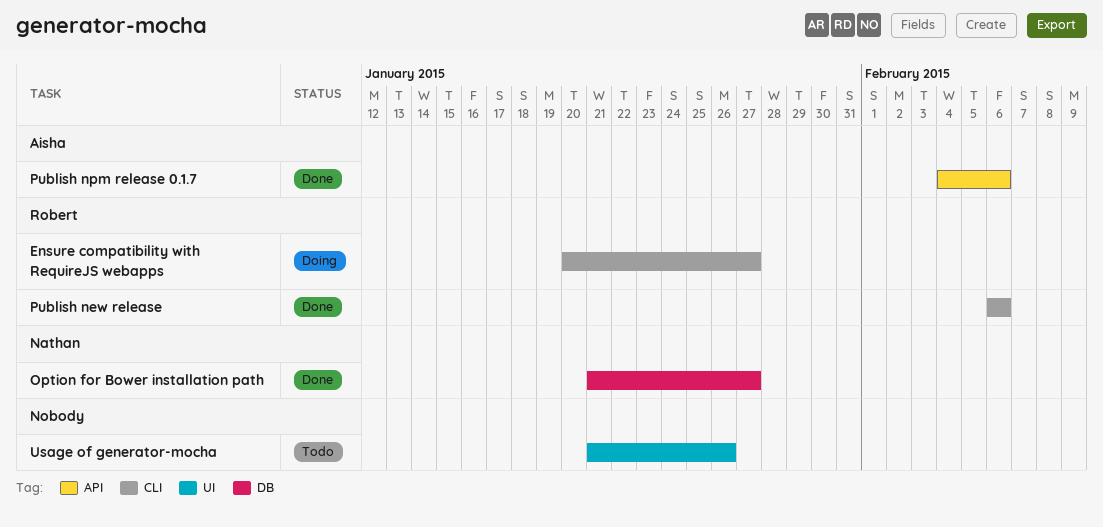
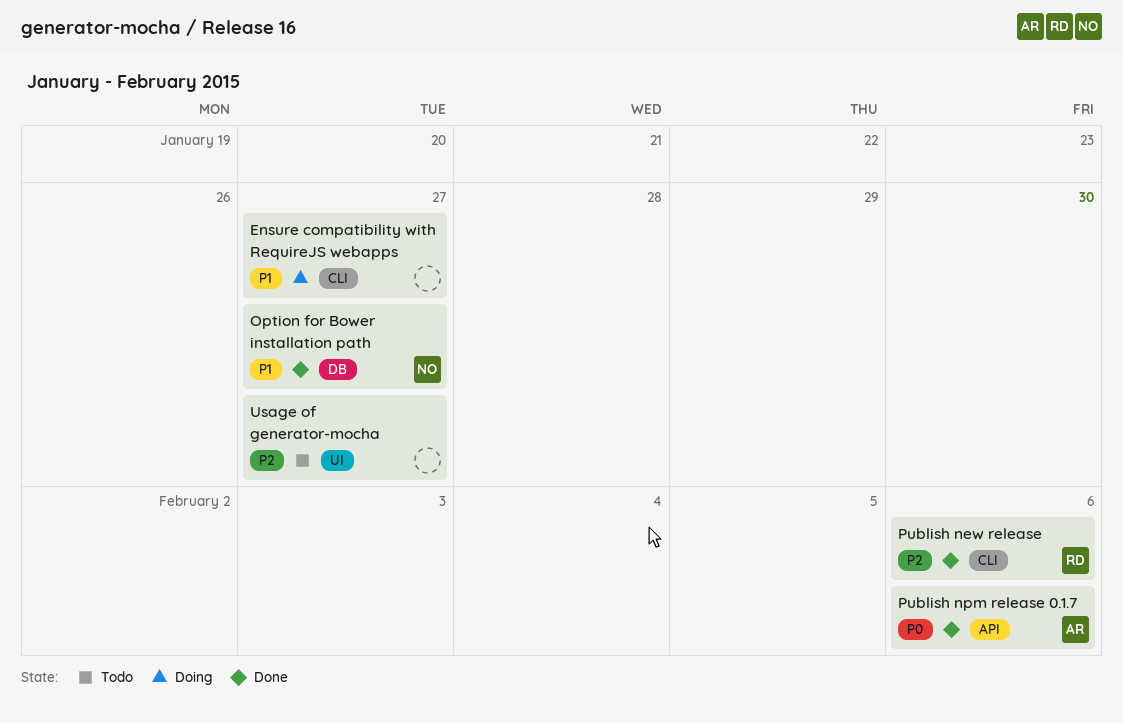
Ensure compatibility with RequireJS webapps, owner: Robert -> none
Usage of generator-mocha, due: Jan 26 -> Jan 27

